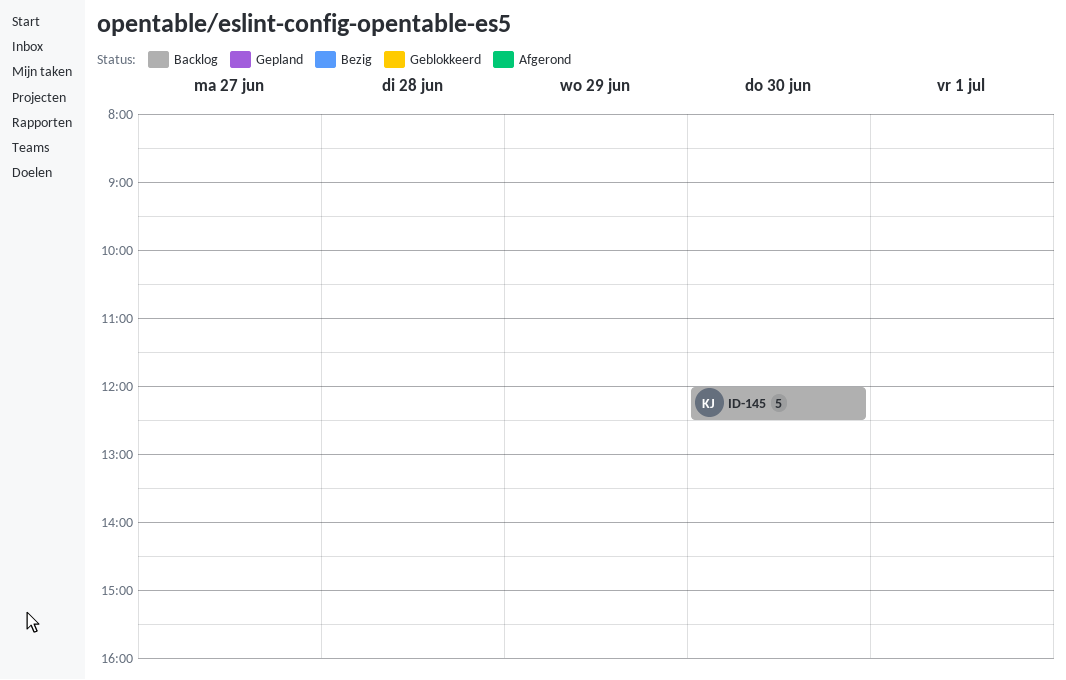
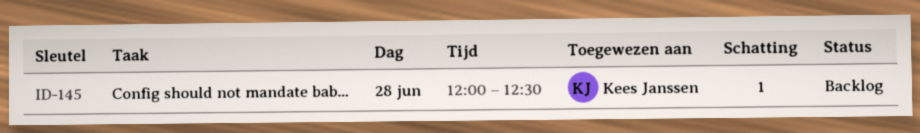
ID-145, estimate: 5 -> 1
ID-145, day: Jun 30 -> Jun 28

